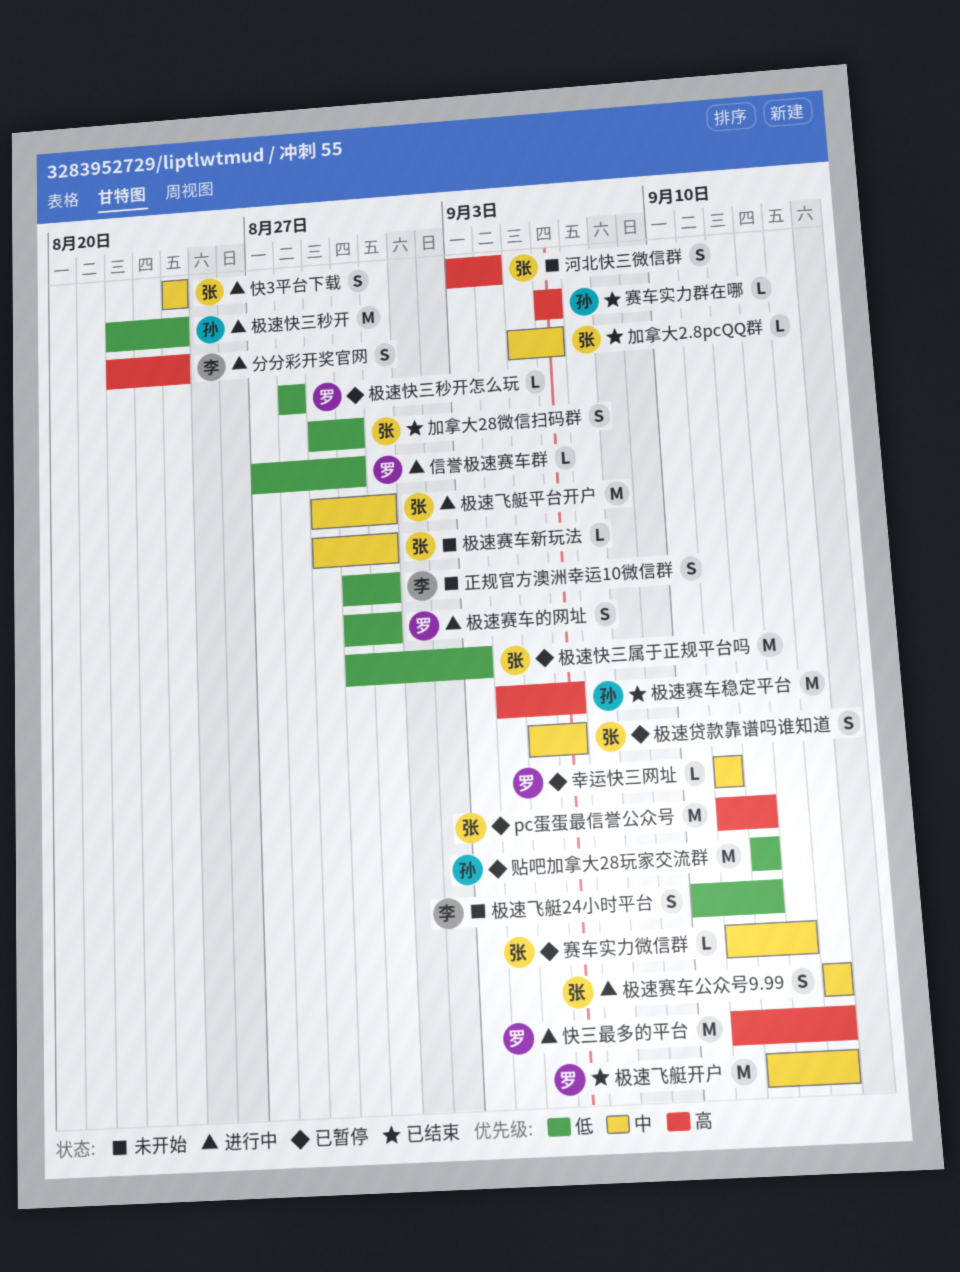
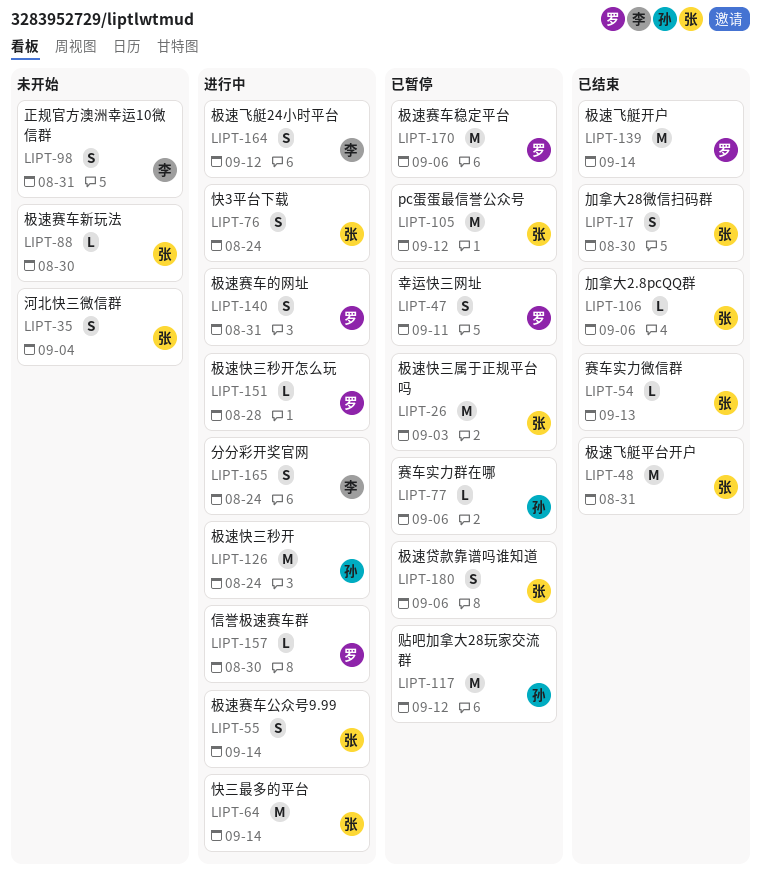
幸运快三网址, estimate: L -> S
快三最多的平台, owner: 罗 -> 张
极速快三秒开怎么玩, status: 已暂停 -> 进行中
极速赛车新玩法, due: Aug 31 -> Aug 30
极速赛车稳定平台, status: 已结束 -> 已暂停
极速赛车稳定平台, owner: 孙 -> 罗
极速飞艇24小时平台, status: 未开始 -> 进行中
极速飞艇平台开户, status: 进行中 -> 已结束
赛车实力微信群, status: 已暂停 -> 已结束
赛车实力群在哪, status: 已结束 -> 已暂停

